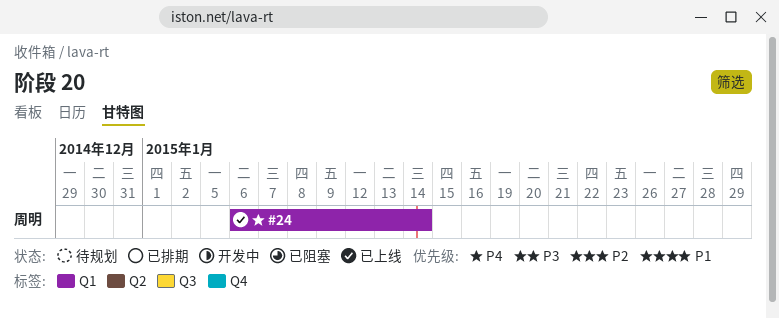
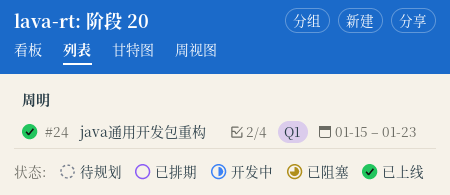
#24, start: Jan 6 -> Jan 15
#24, due: Jan 14 -> Jan 23

